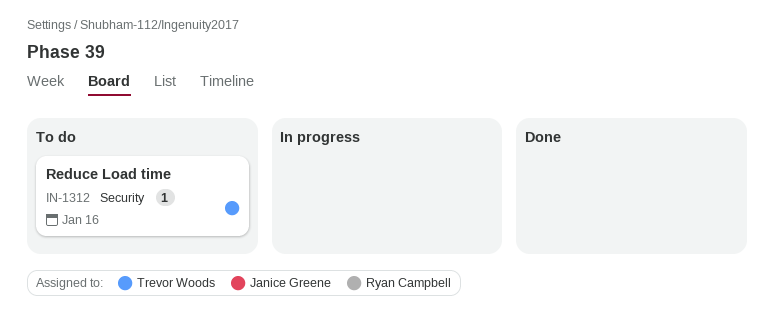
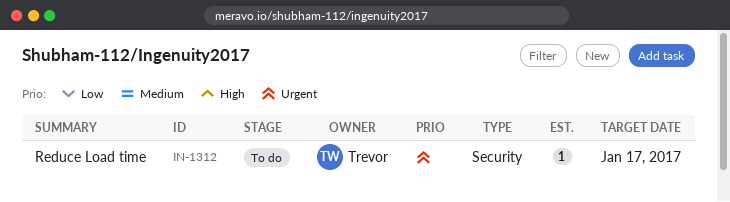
IN-1312, due: Jan 16 -> Jan 17

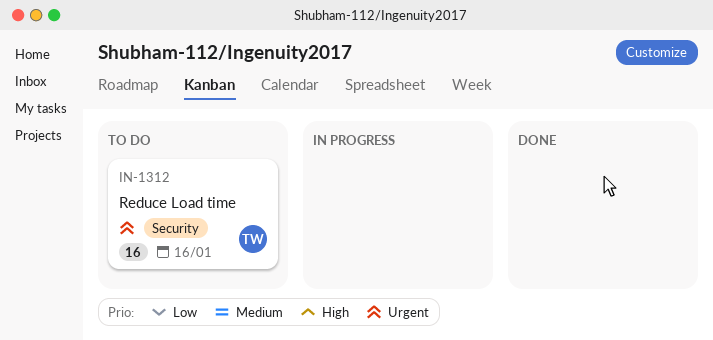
IN-1312, estimate: 1 -> 16
IN-1312, due: Jan 17 -> Jan 16

